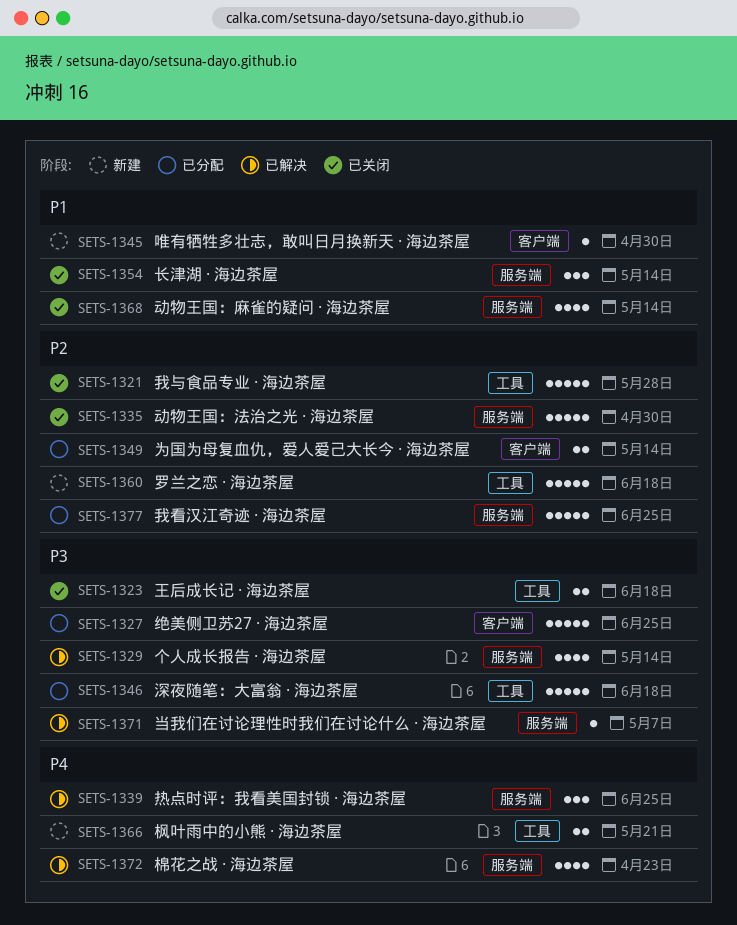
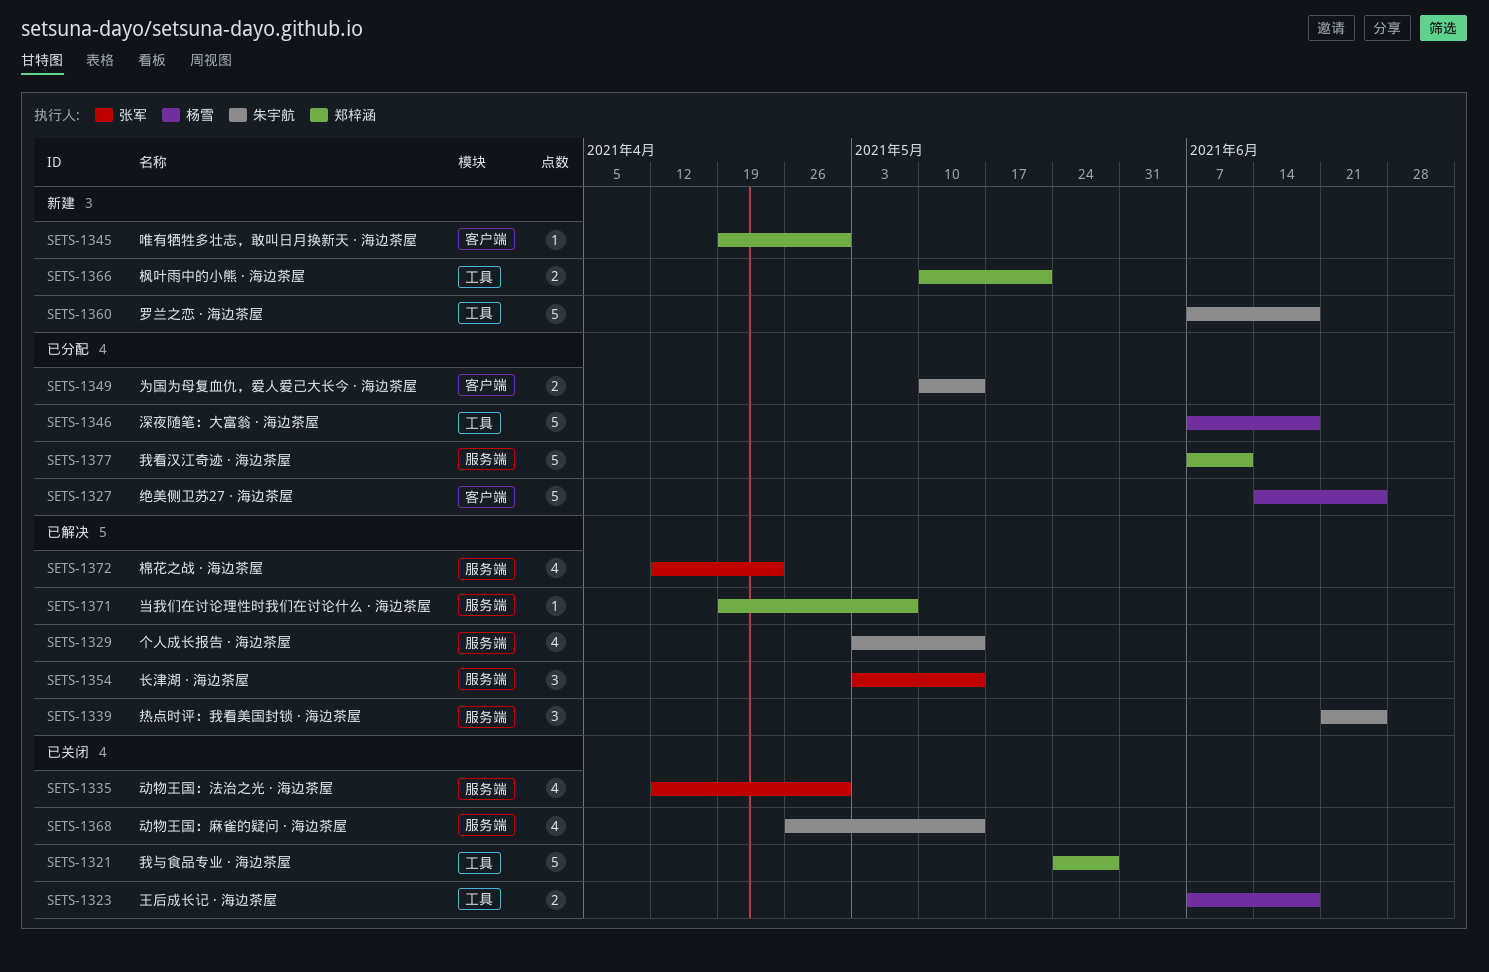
SETS-1335, estimate: 5 -> 4
SETS-1354, status: 已关闭 -> 已解决
SETS-1377, due: Jun 25 -> Jun 11

